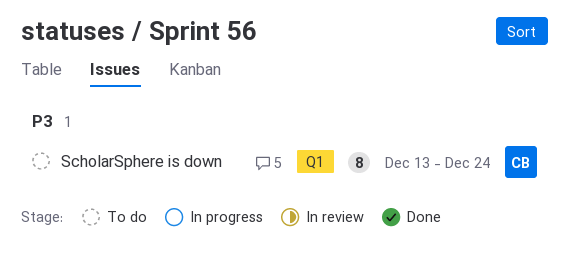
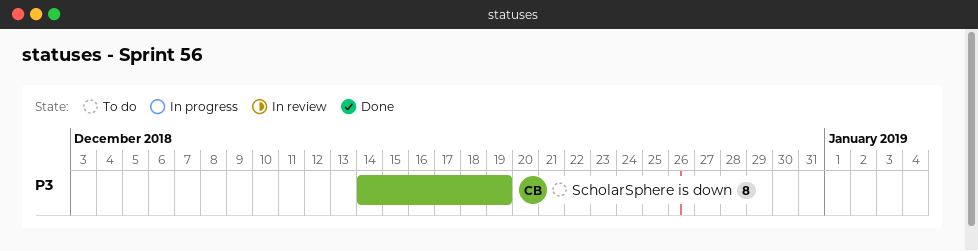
ScholarSphere is down, start: Dec 13 -> Dec 14
ScholarSphere is down, due: Dec 24 -> Dec 19

